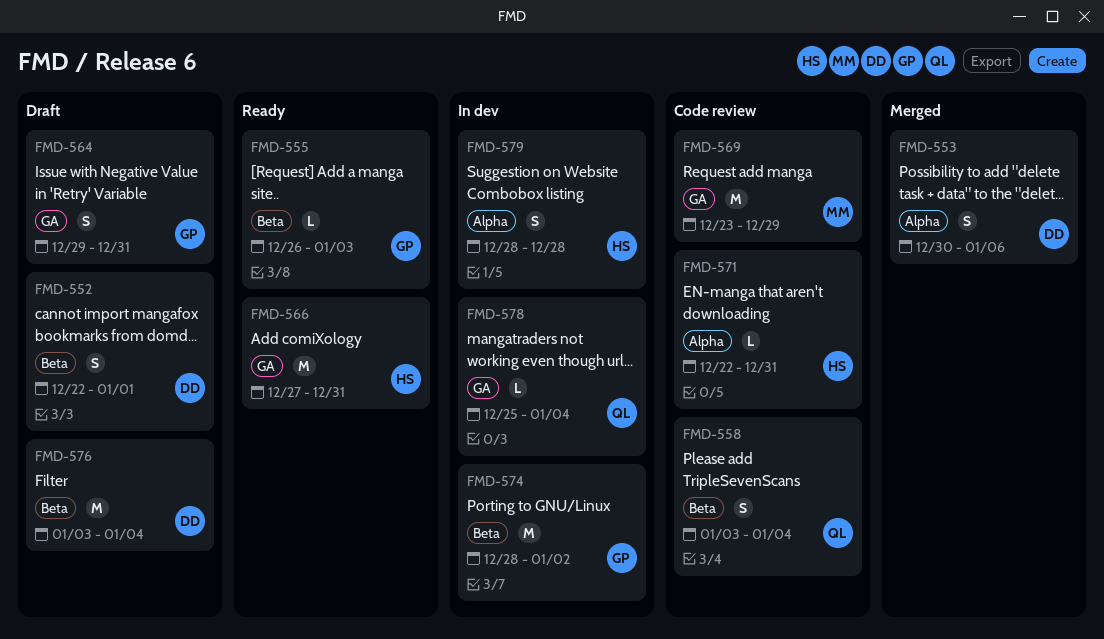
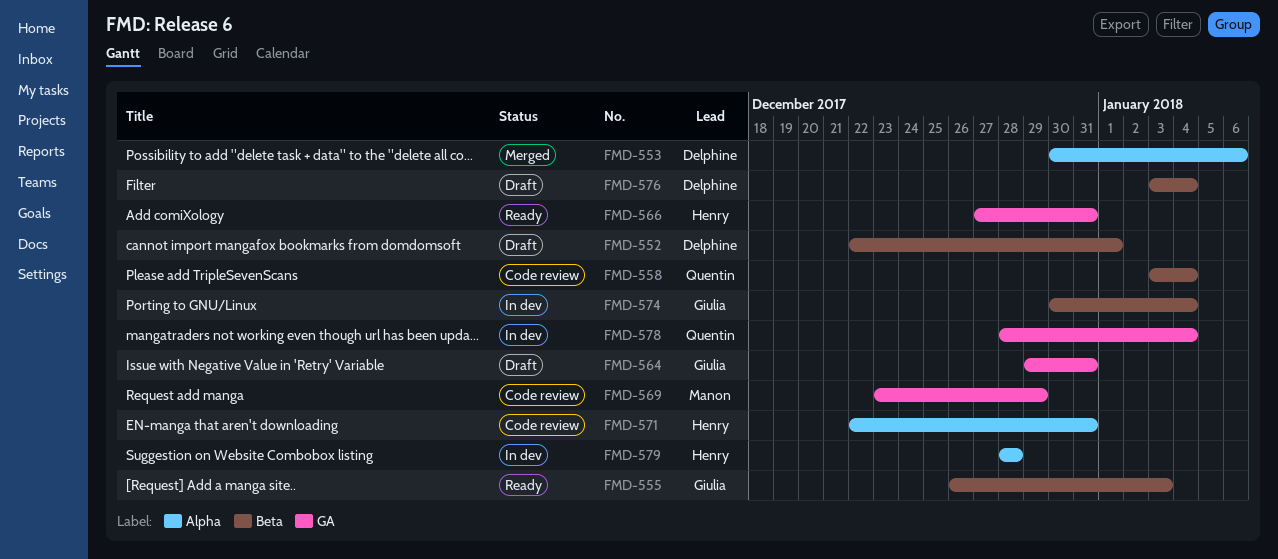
FMD-574, start: Dec 28 -> Dec 30
FMD-574, due: Jan 2 -> Jan 4
FMD-578, start: Dec 25 -> Dec 28

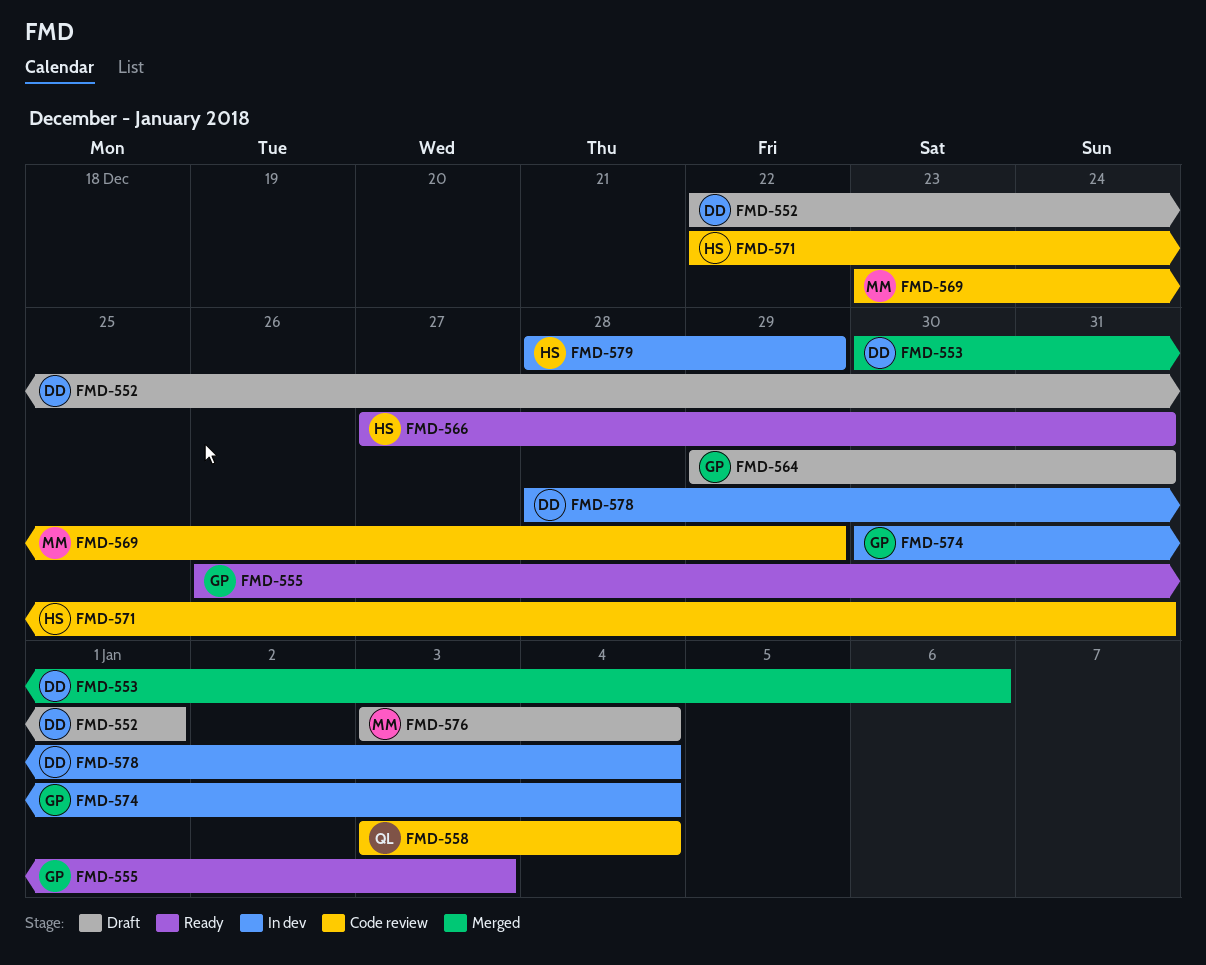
FMD-576, owner: Delphine -> Manon
FMD-578, owner: Quentin -> Delphine
FMD-579, due: Dec 28 -> Dec 29

